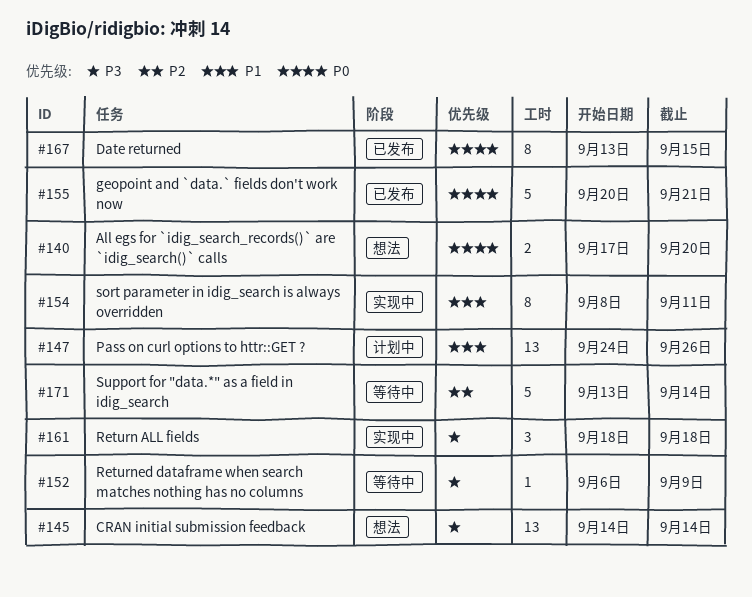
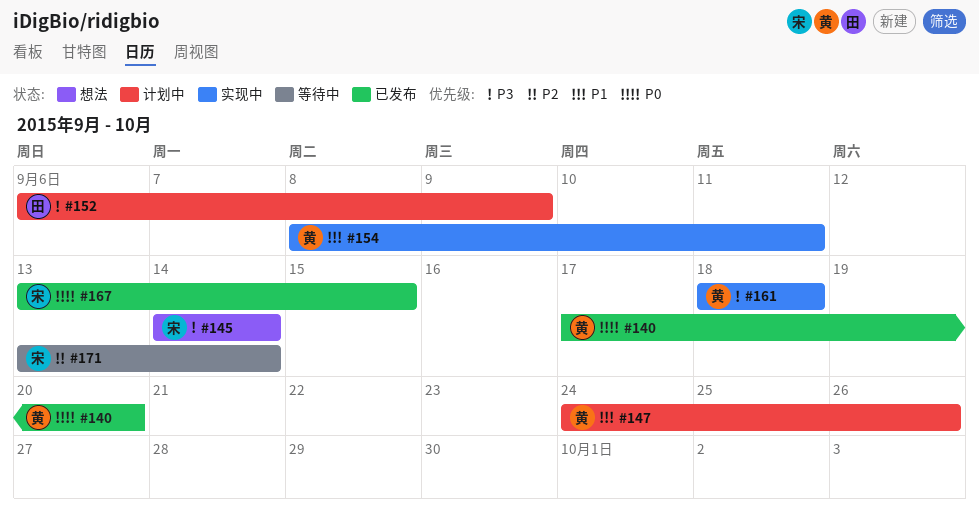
#140, status: 想法 -> 已发布
#152, status: 等待中 -> 计划中
#155: present -> none

